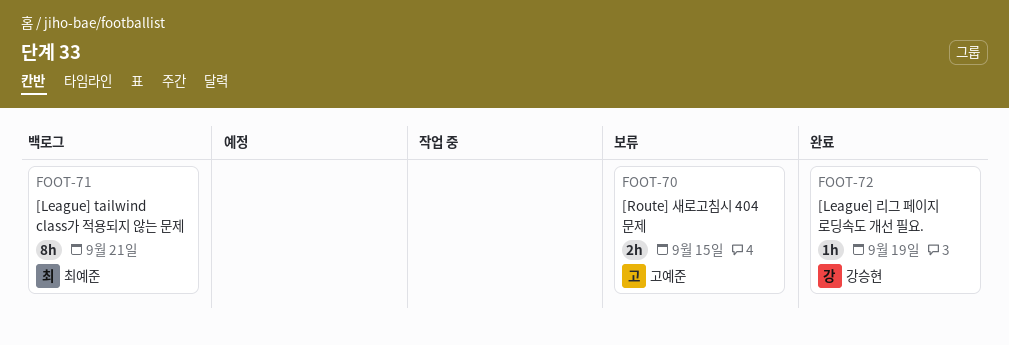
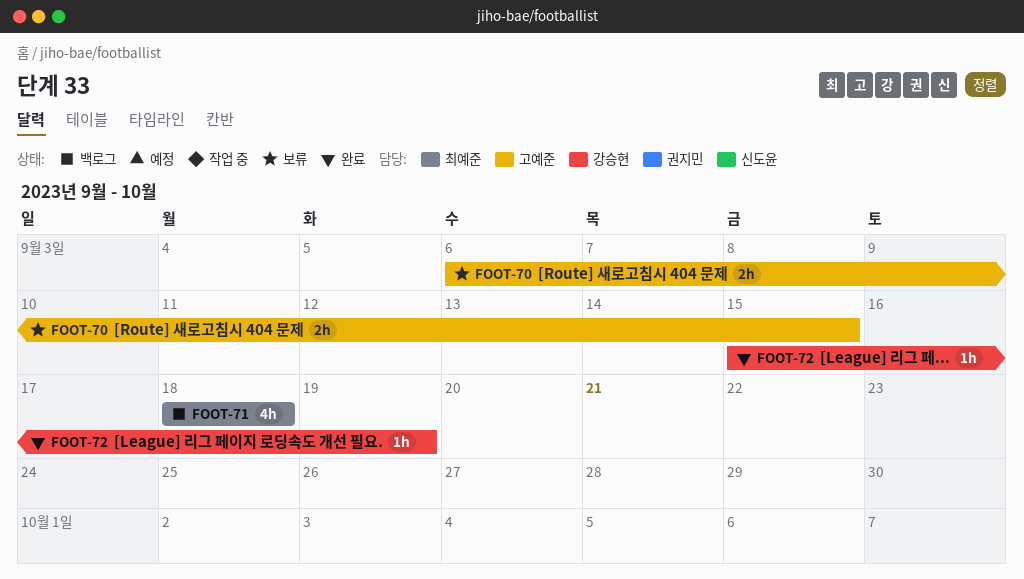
FOOT-71, estimate: 8h -> 4h
FOOT-71, due: Sep 21 -> Sep 18

